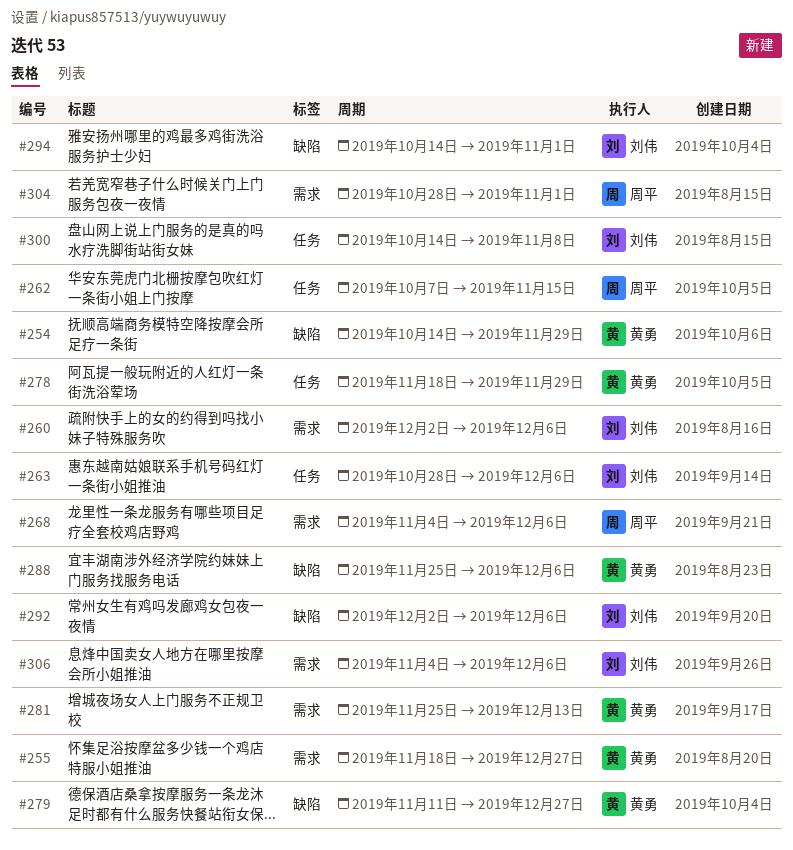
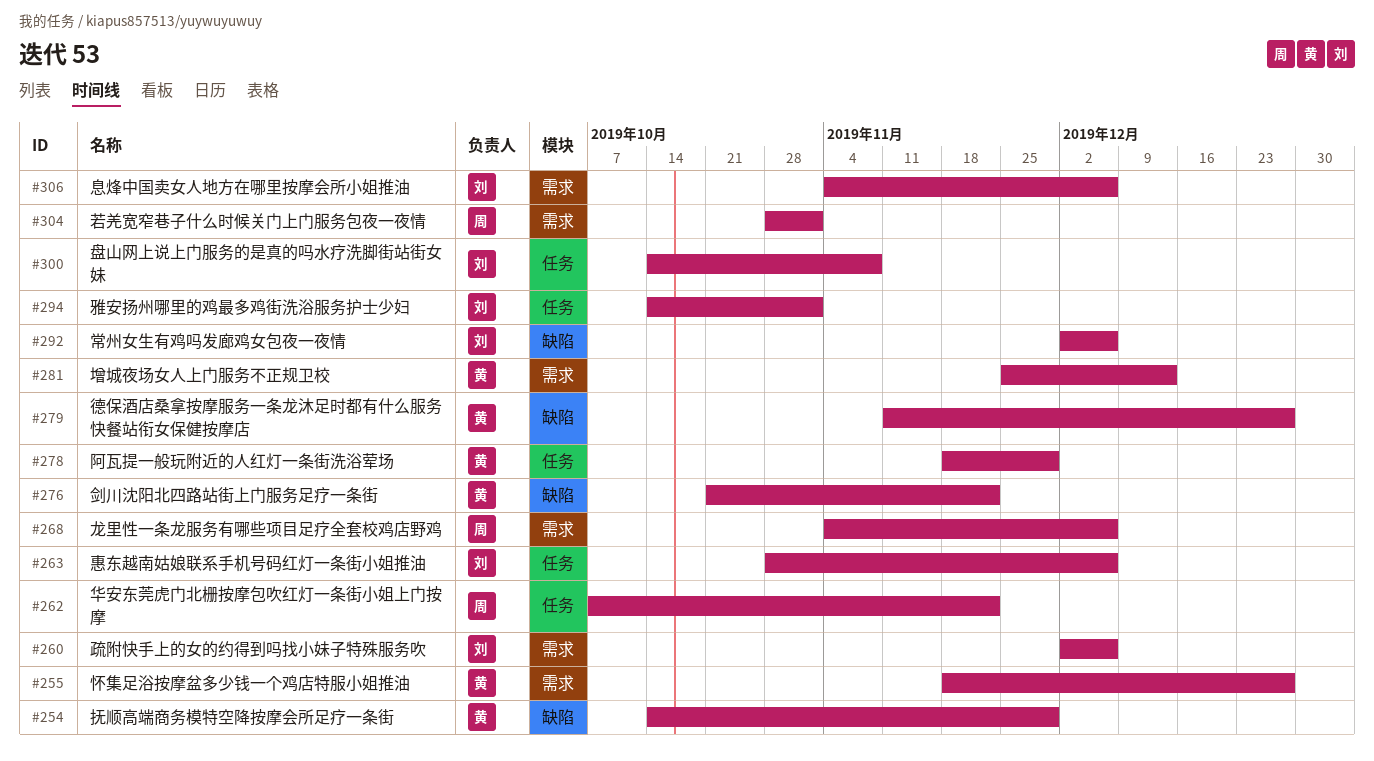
#262, due: Nov 15 -> Nov 22
#276: none -> present
#288: present -> none
#294, label: 缺陷 -> 任务

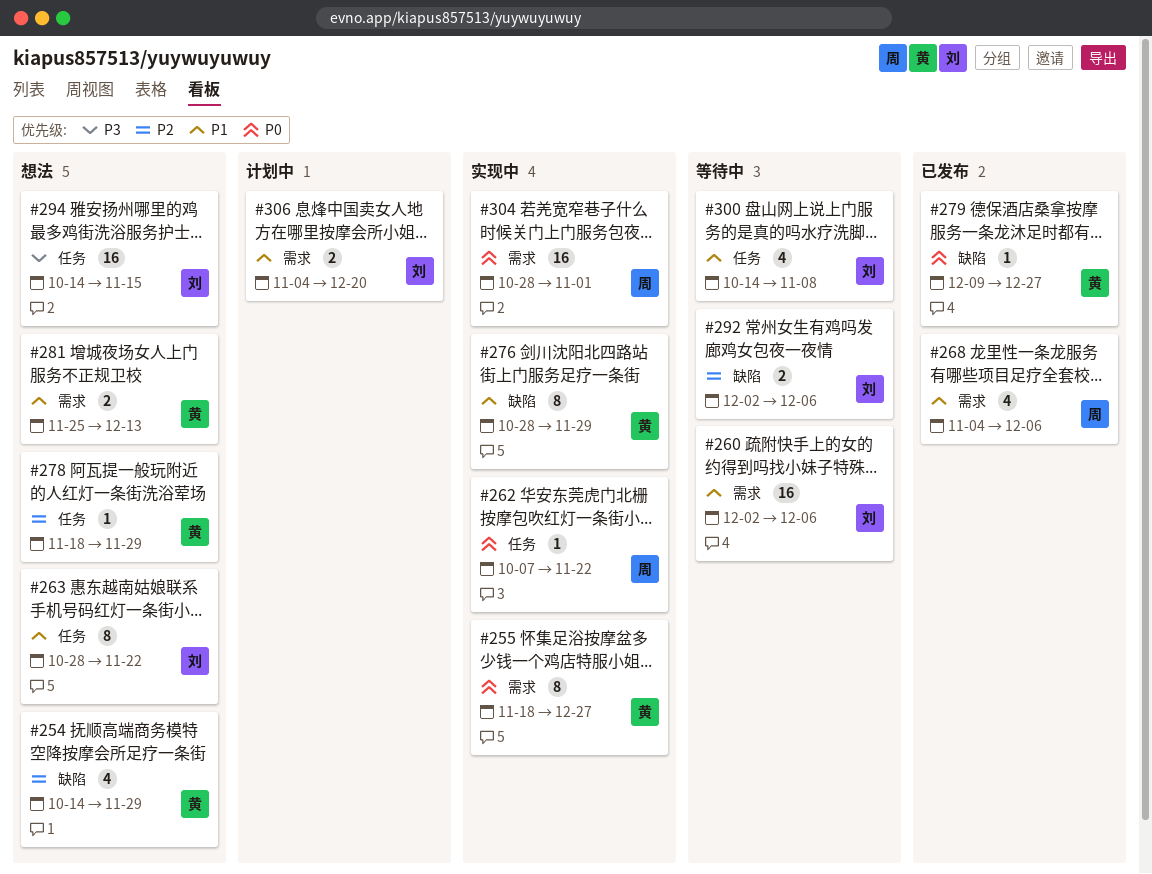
#263, due: Dec 6 -> Nov 22
#276, start: Oct 21 -> Oct 28
#276, due: Nov 22 -> Nov 29
#279, start: Nov 11 -> Dec 9
#294, due: Nov 1 -> Nov 15
#306, due: Dec 6 -> Dec 20

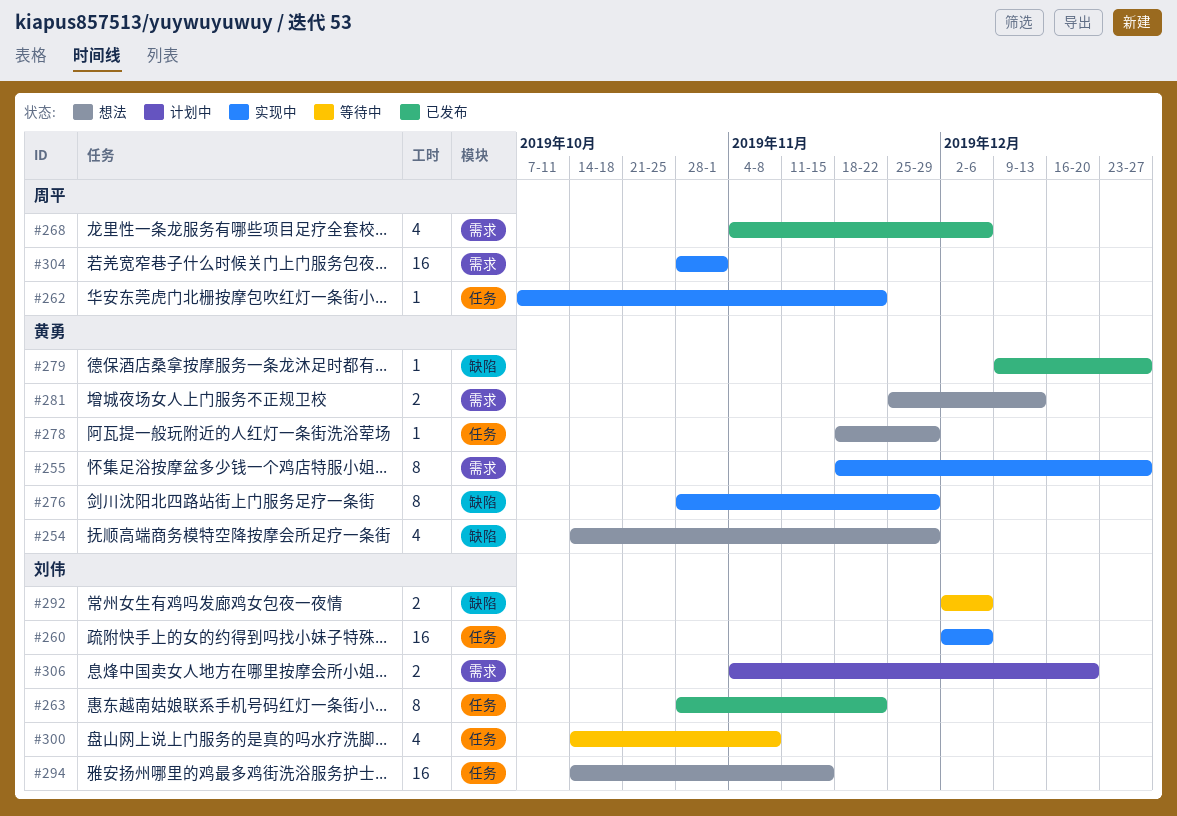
#260, status: 等待中 -> 实现中
#260, label: 需求 -> 任务
#263, status: 想法 -> 已发布

